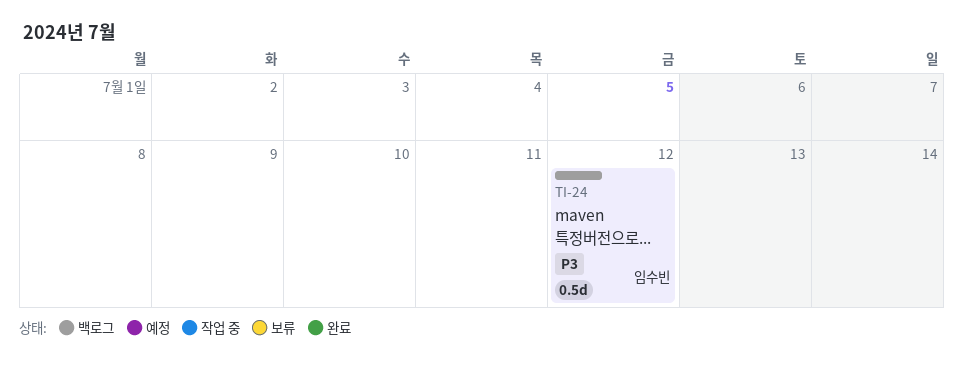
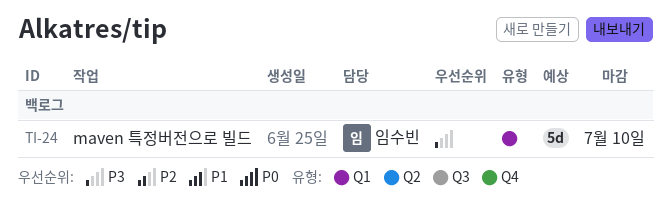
TI-24, estimate: 0.5d -> 5d
TI-24, due: Jul 12 -> Jul 10

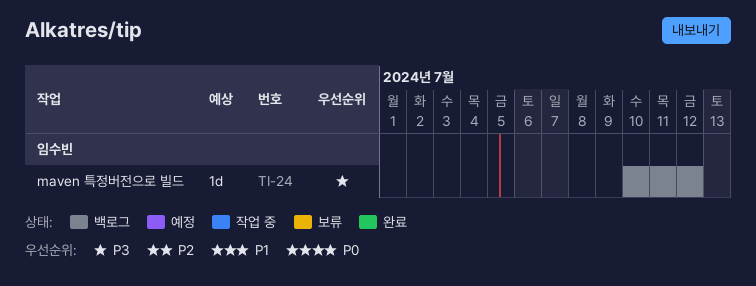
TI-24, estimate: 5d -> 1d
TI-24, due: Jul 10 -> Jul 12

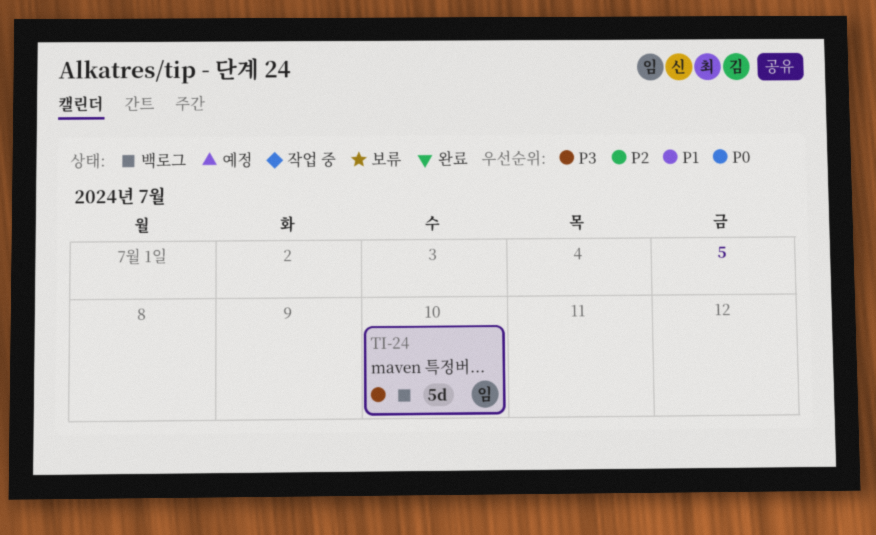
TI-24, estimate: 1d -> 5d
TI-24, due: Jul 12 -> Jul 10

